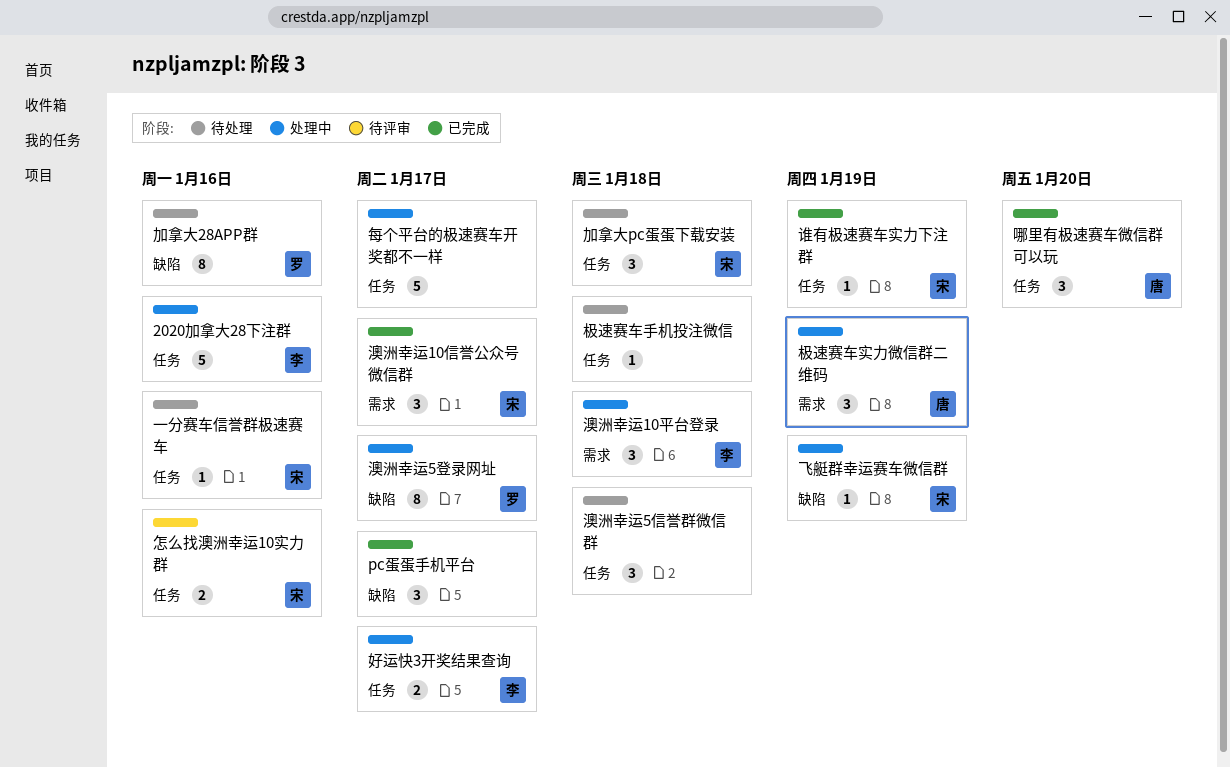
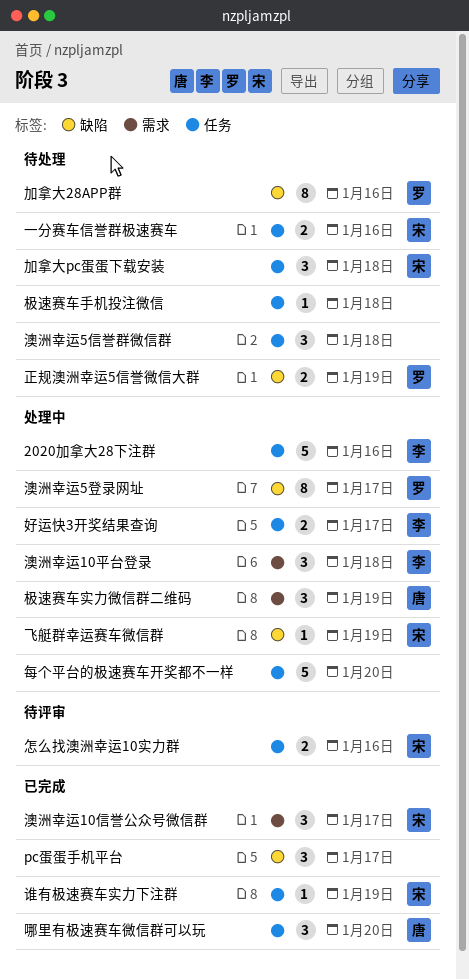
一分赛车信誉群极速赛车, estimate: 1 -> 2
正规澳洲幸运5信誉微信大群: none -> present
每个平台的极速赛车开奖都不一样, due: Jan 17 -> Jan 20

